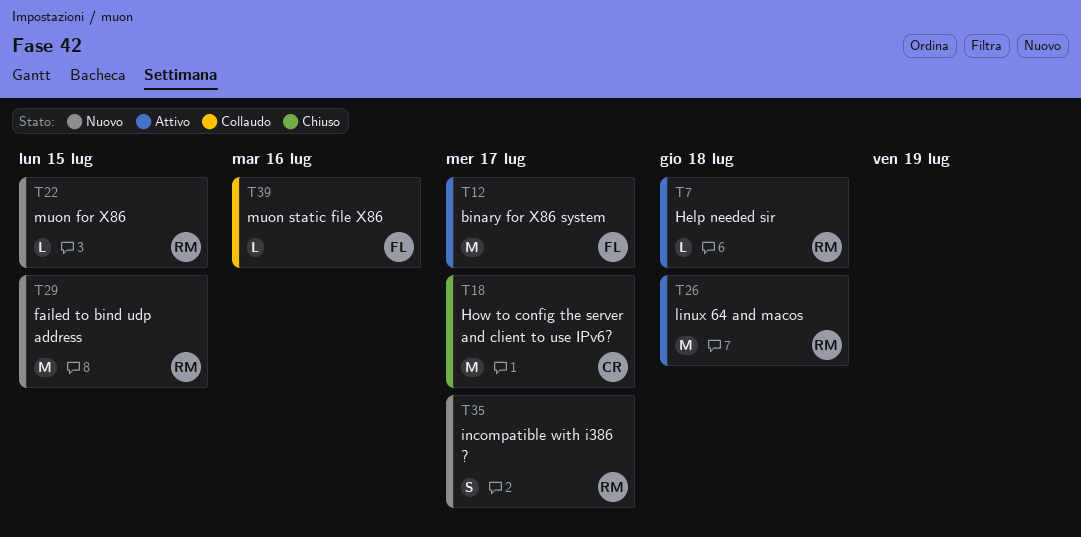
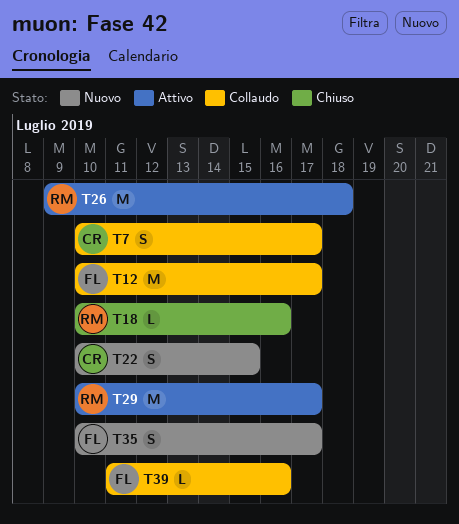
T7, status: Attivo -> Collaudo
T7, owner: RM -> CR
T7, estimate: L -> S
T7, due: Jul 18 -> Jul 17
T12, status: Attivo -> Collaudo
T18, owner: CR -> RM
T18, estimate: M -> L
T18, due: Jul 17 -> Jul 16
T22, owner: RM -> CR
T22, estimate: L -> S
T29, status: Nuovo -> Attivo
T29, due: Jul 15 -> Jul 17
T35, owner: RM -> FL

